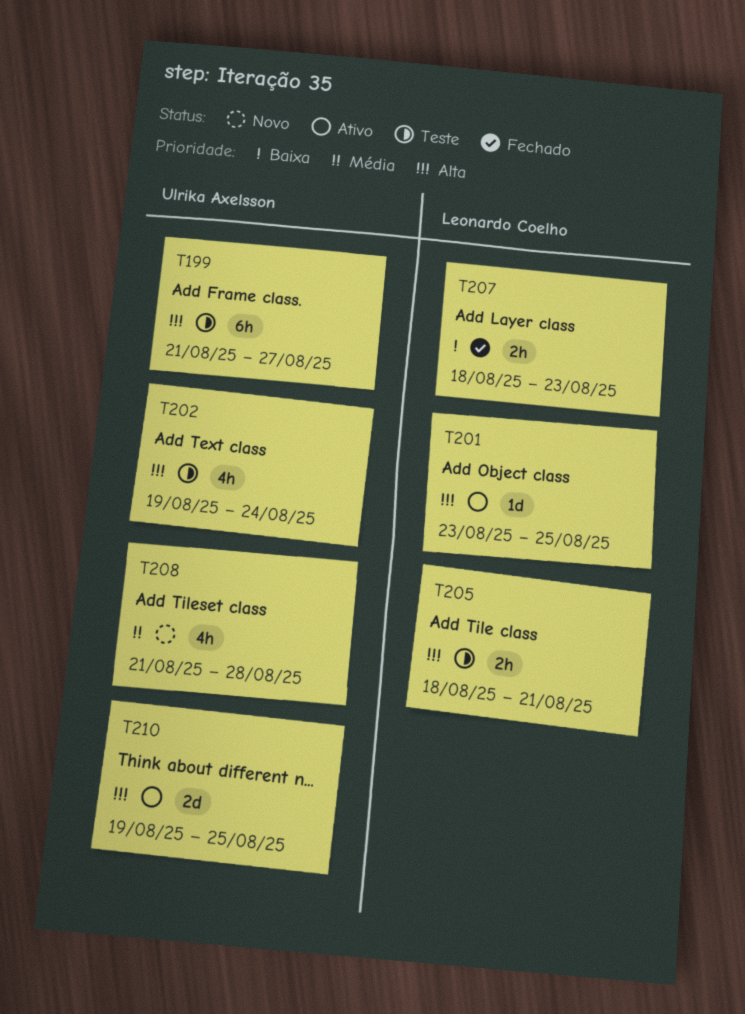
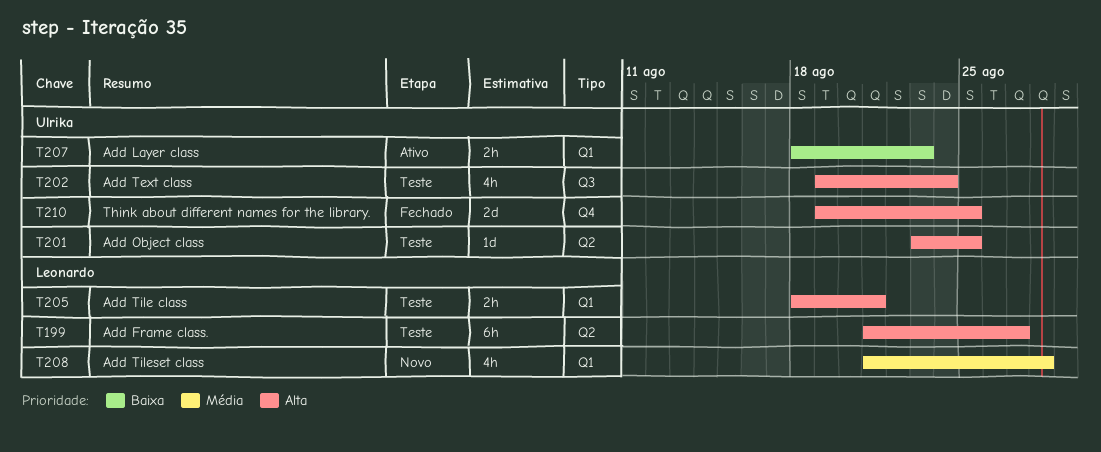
T199, owner: Ulrika Axelsson -> Leonardo Coelho
T201, status: Ativo -> Teste
T201, owner: Leonardo Coelho -> Ulrika Axelsson
T207, status: Fechado -> Ativo
T207, owner: Leonardo Coelho -> Ulrika Axelsson
T208, owner: Ulrika Axelsson -> Leonardo Coelho
T210, status: Ativo -> Fechado

